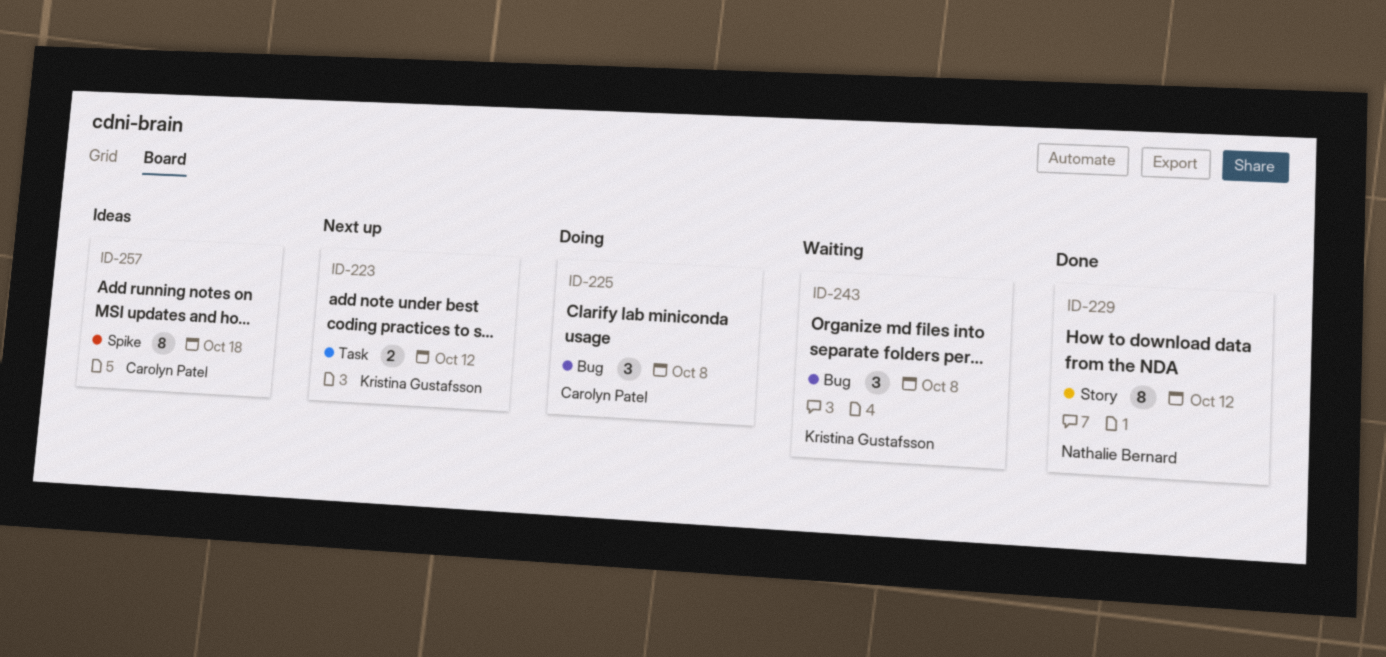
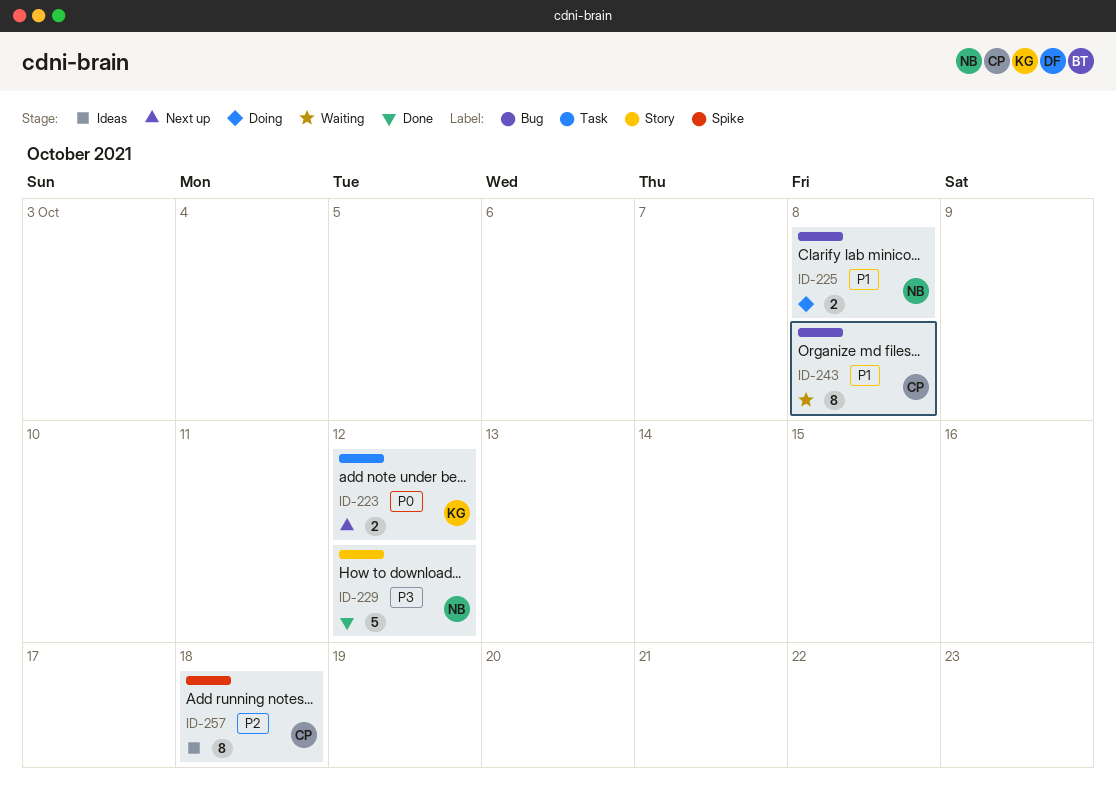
ID-225, owner: Carolyn Patel -> Nathalie Bernard
ID-225, estimate: 3 -> 2
ID-229, estimate: 8 -> 5
ID-243, owner: Kristina Gustafsson -> Carolyn Patel
ID-243, estimate: 3 -> 8

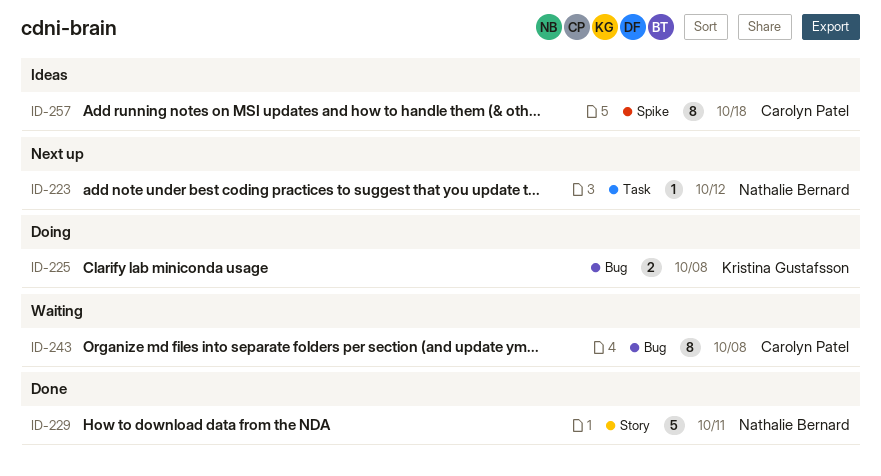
ID-223, owner: Kristina Gustafsson -> Nathalie Bernard
ID-223, estimate: 2 -> 1
ID-225, owner: Nathalie Bernard -> Kristina Gustafsson
ID-229, due: Oct 12 -> Oct 11

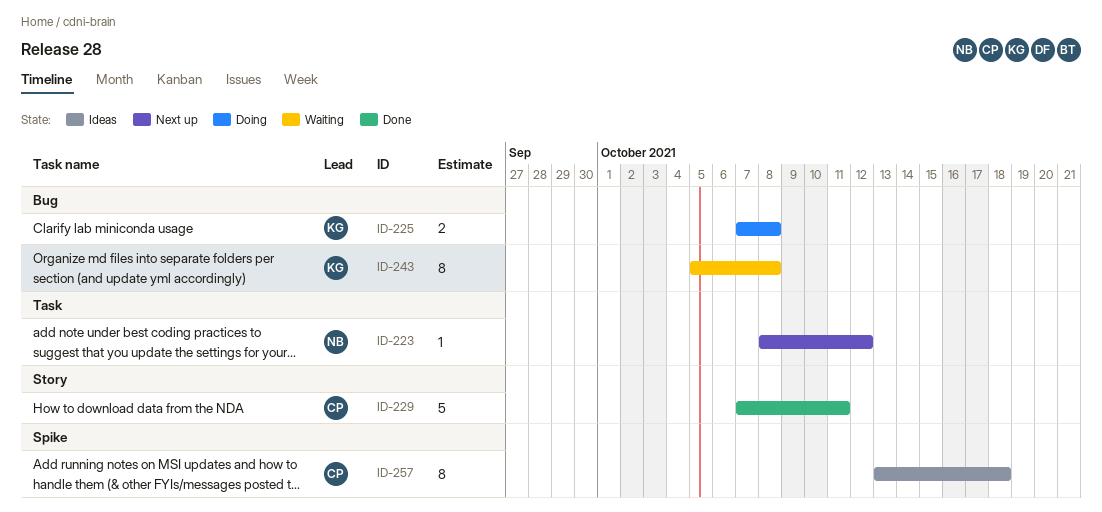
ID-229, owner: Nathalie Bernard -> Carolyn Patel
ID-243, owner: Carolyn Patel -> Kristina Gustafsson

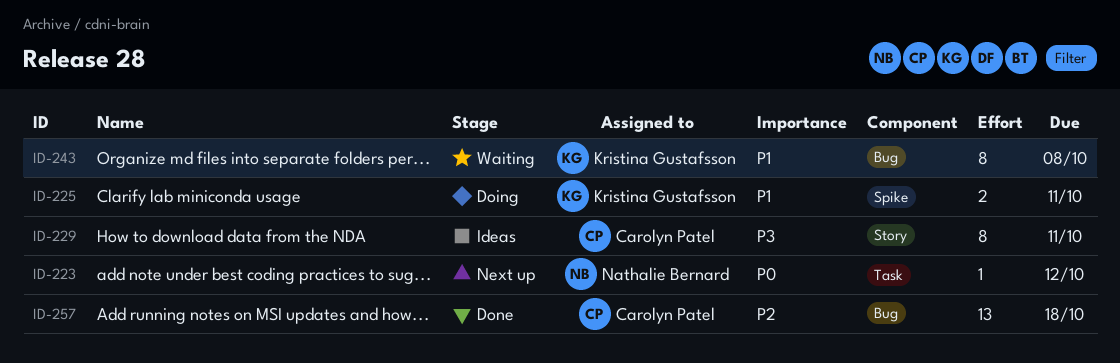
ID-225, label: Bug -> Spike
ID-225, due: Oct 8 -> Oct 11
ID-229, status: Done -> Ideas
ID-229, estimate: 5 -> 8
ID-257, status: Ideas -> Done
ID-257, label: Spike -> Bug
ID-257, estimate: 8 -> 13

